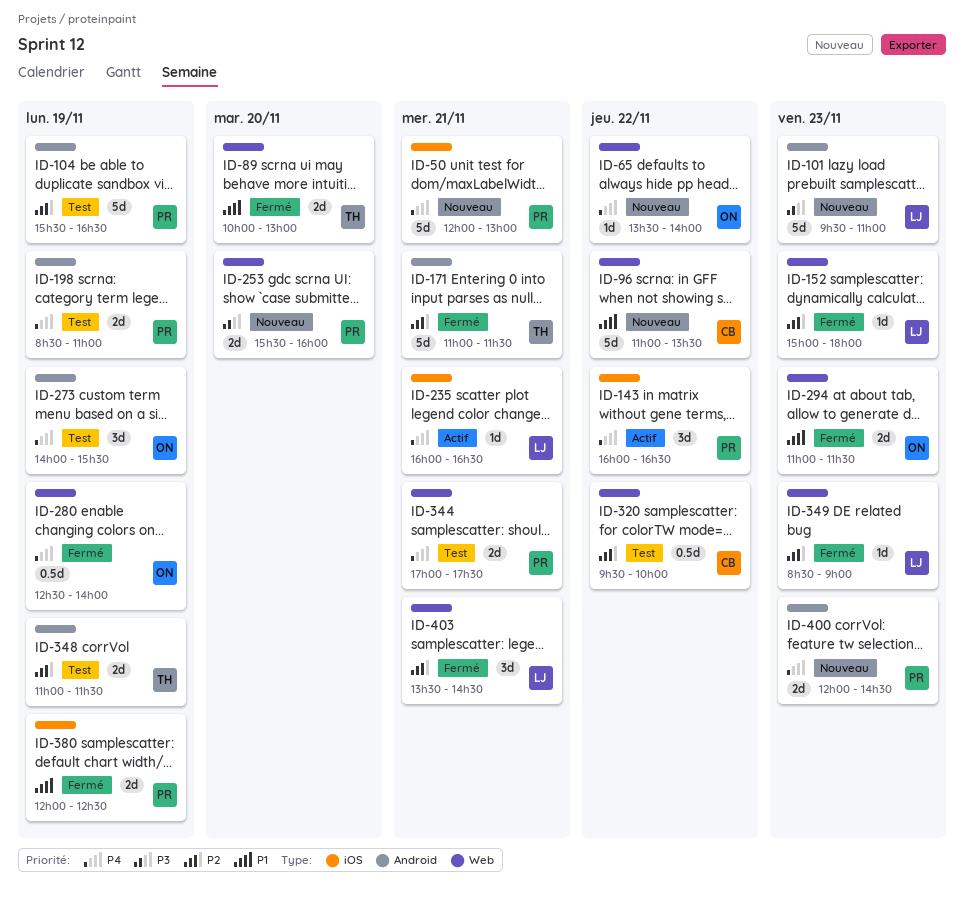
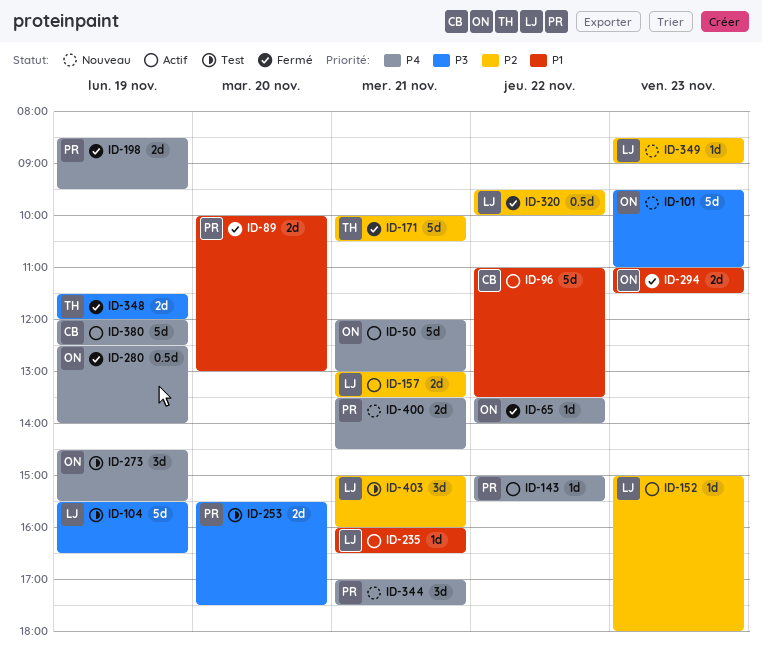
ID-50, status: Nouveau -> Actif
ID-50, owner: PR -> ON
ID-65, status: Nouveau -> Fermé
ID-89, owner: TH -> PR
ID-96, status: Nouveau -> Actif
ID-101, owner: LJ -> ON
ID-104, owner: PR -> LJ
ID-104, priority: P2 -> P3
ID-143, estimate: 3d -> 1d
ID-143, begins: 16:00 -> 15:00
ID-143, ends: 16:30 -> 15:30
ID-152, status: Fermé -> Actif
ID-157: none -> present
ID-171, begins: 11:00 -> 10:00
ID-171, ends: 11:30 -> 10:30
ID-198, status: Test -> Fermé
ID-198, ends: 11:00 -> 09:30
ID-235, priority: P4 -> P1
ID-253, status: Nouveau -> Test
ID-253, ends: 16:00 -> 17:30
ID-273, begins: 14:00 -> 14:30
ID-320, status: Test -> Fermé
ID-320, owner: CB -> LJ
ID-344, status: Test -> Nouveau
ID-344, estimate: 2d -> 3d
ID-348, status: Test -> Fermé
ID-348, priority: P2 -> P3
ID-348, begins: 11:00 -> 11:30
ID-348, ends: 11:30 -> 12:00
ID-349, status: Fermé -> Nouveau
ID-380, status: Fermé -> Actif
ID-380, owner: PR -> CB
ID-380, priority: P1 -> P4
ID-380, estimate: 2d -> 5d
ID-400, day: Nov 23 -> Nov 21
ID-400, begins: 12:00 -> 13:30
ID-403, status: Fermé -> Test
ID-403, begins: 13:30 -> 15:00
ID-403, ends: 14:30 -> 16:00

